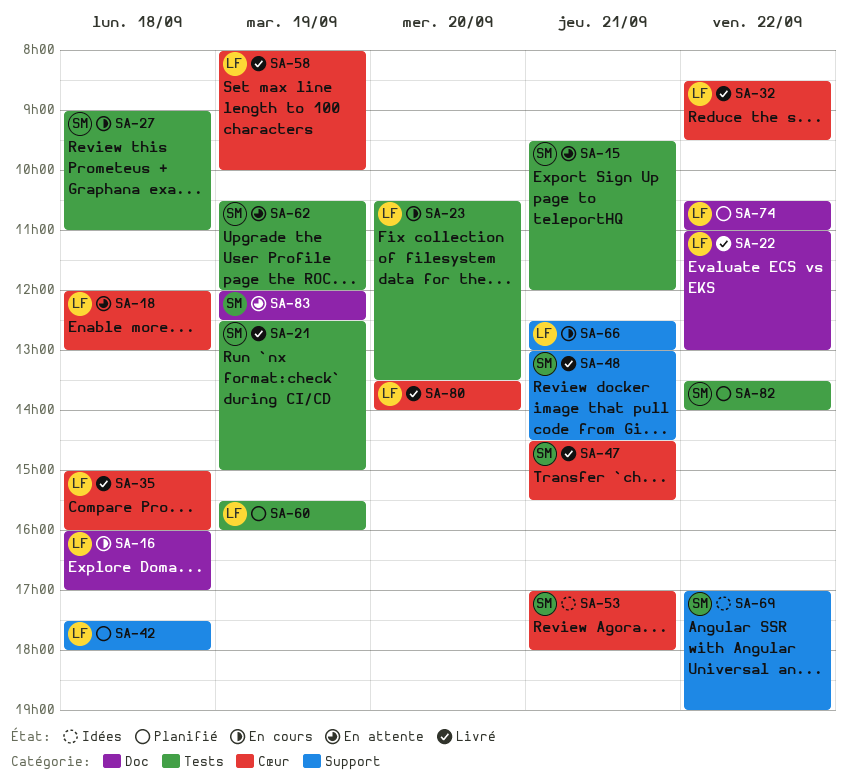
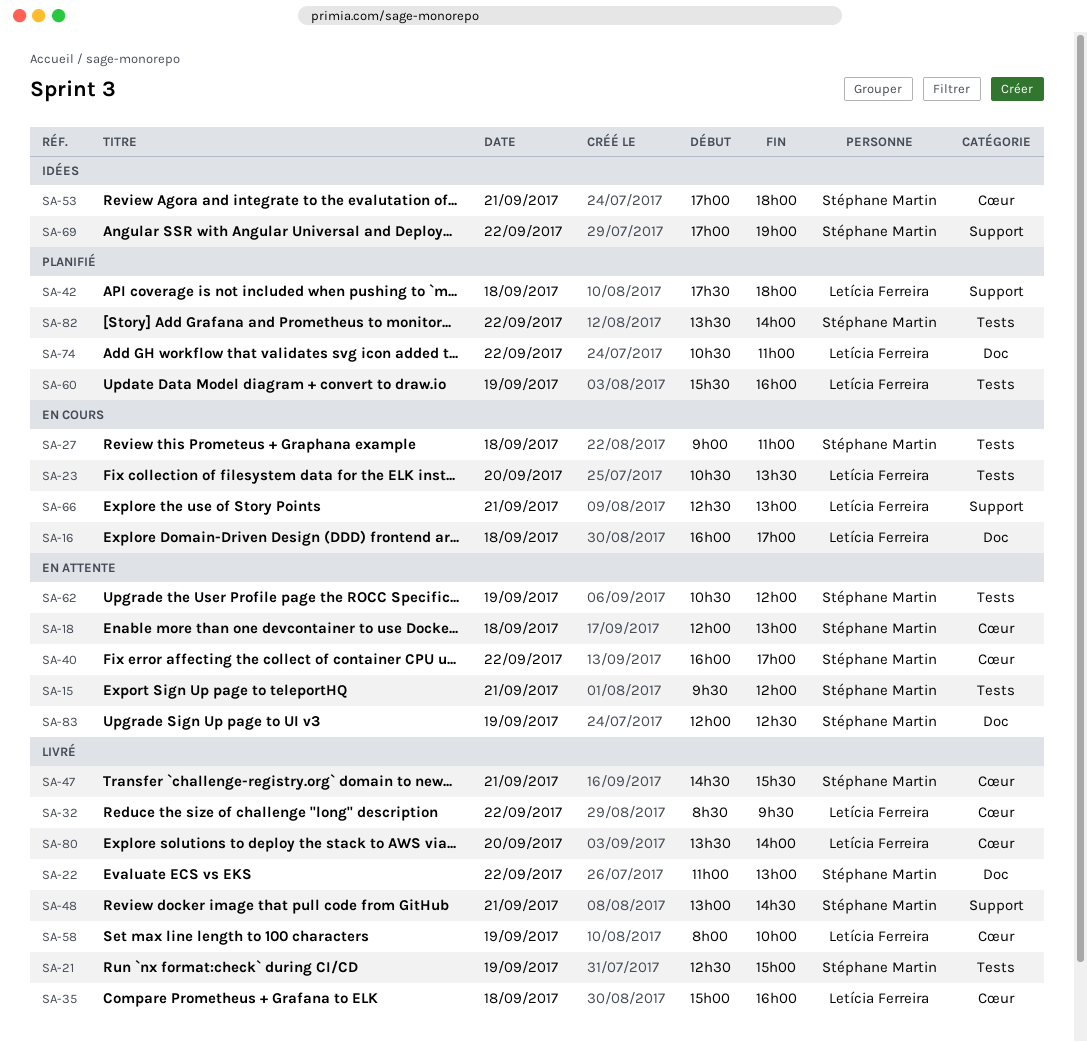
SA-18, owner: Letícia Ferreira -> Stéphane Martin
SA-22, owner: Letícia Ferreira -> Stéphane Martin
SA-40: none -> present

